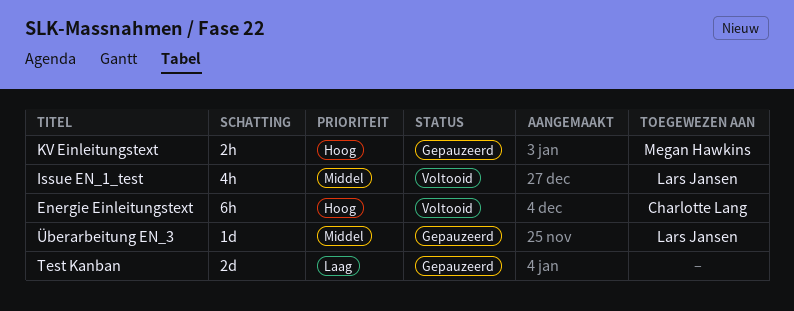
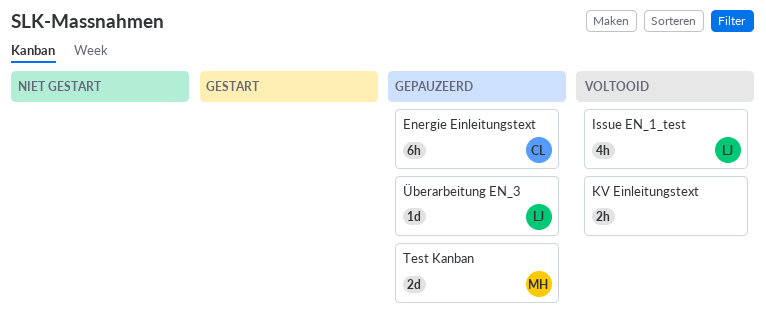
Energie Einleitungstext, status: Voltooid -> Gepauzeerd
KV Einleitungstext, status: Gepauzeerd -> Voltooid
KV Einleitungstext, owner: Megan Hawkins -> none
Test Kanban, owner: none -> Megan Hawkins

